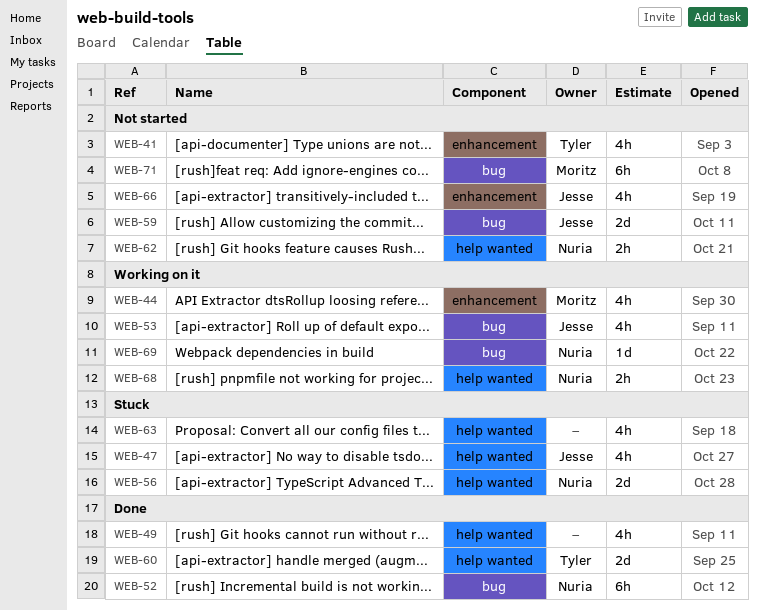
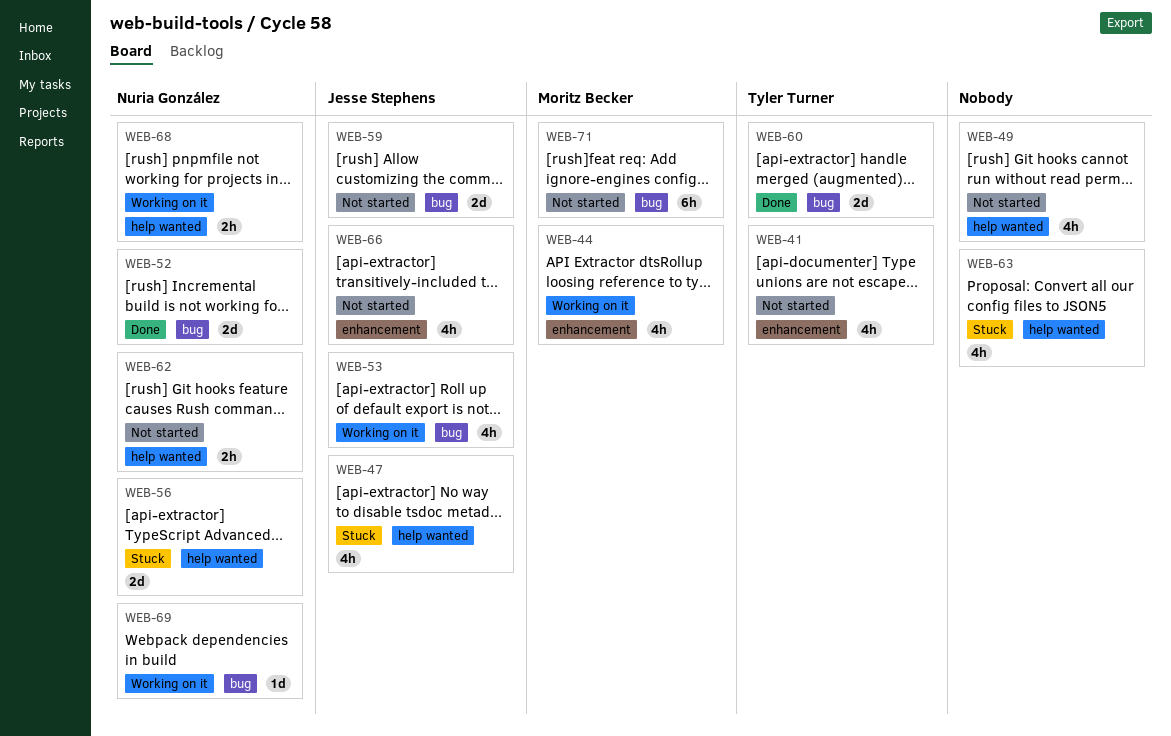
WEB-49, status: Done -> Not started
WEB-52, estimate: 6h -> 2d
WEB-60, label: help wanted -> bug

